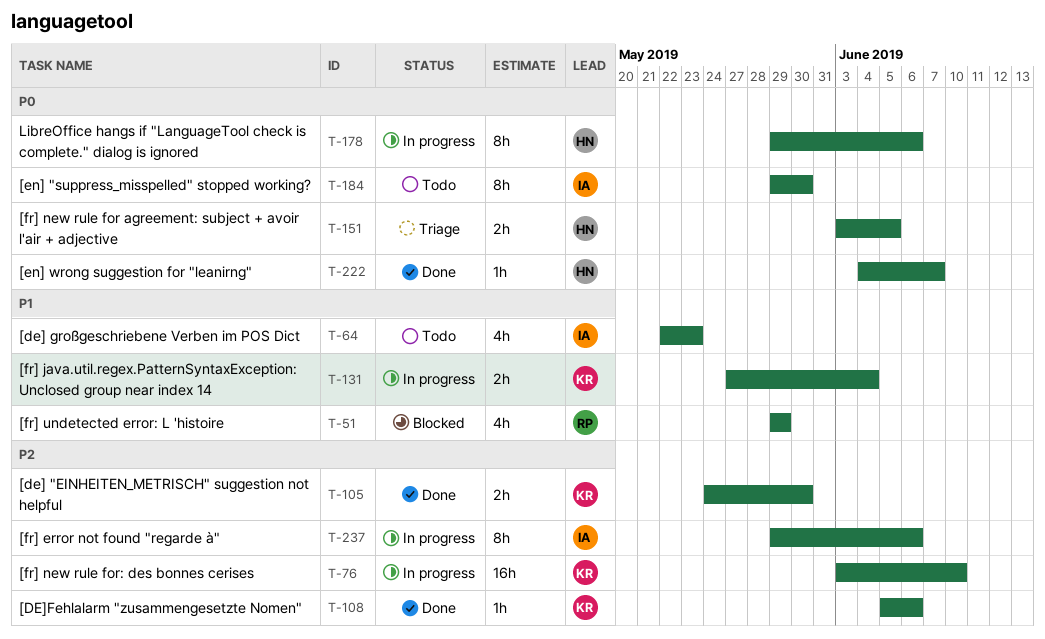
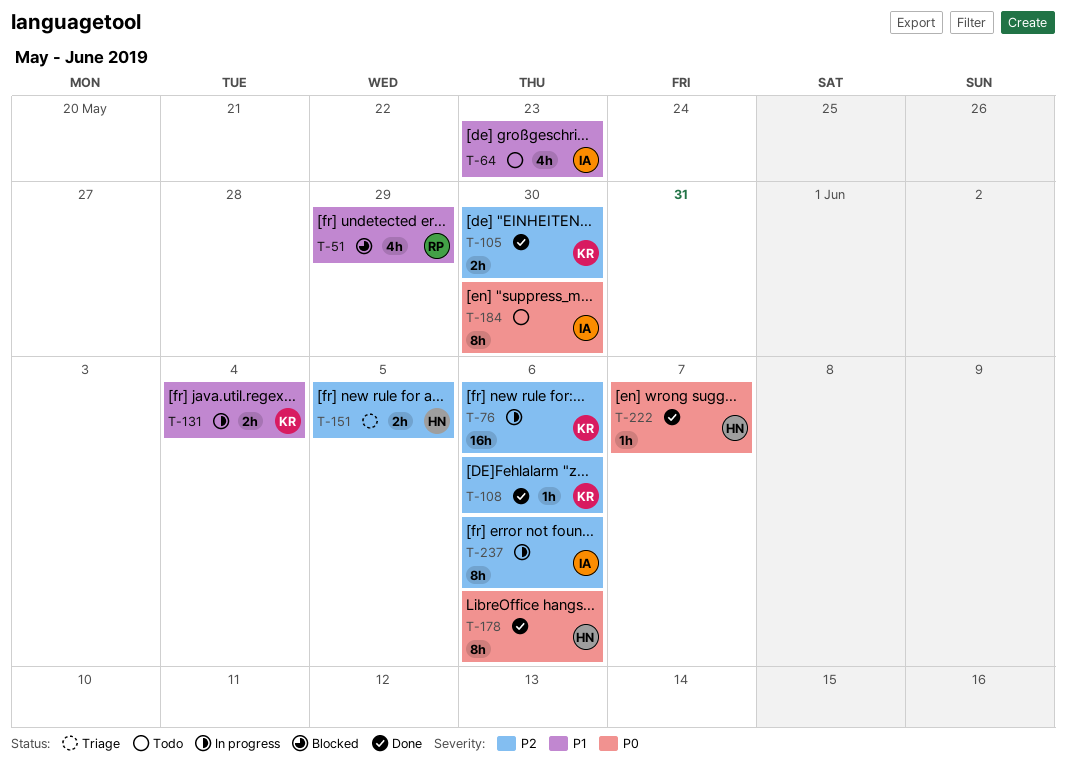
T-76, due: Jun 10 -> Jun 6
T-151, priority: P0 -> P2
T-178, status: In progress -> Done

